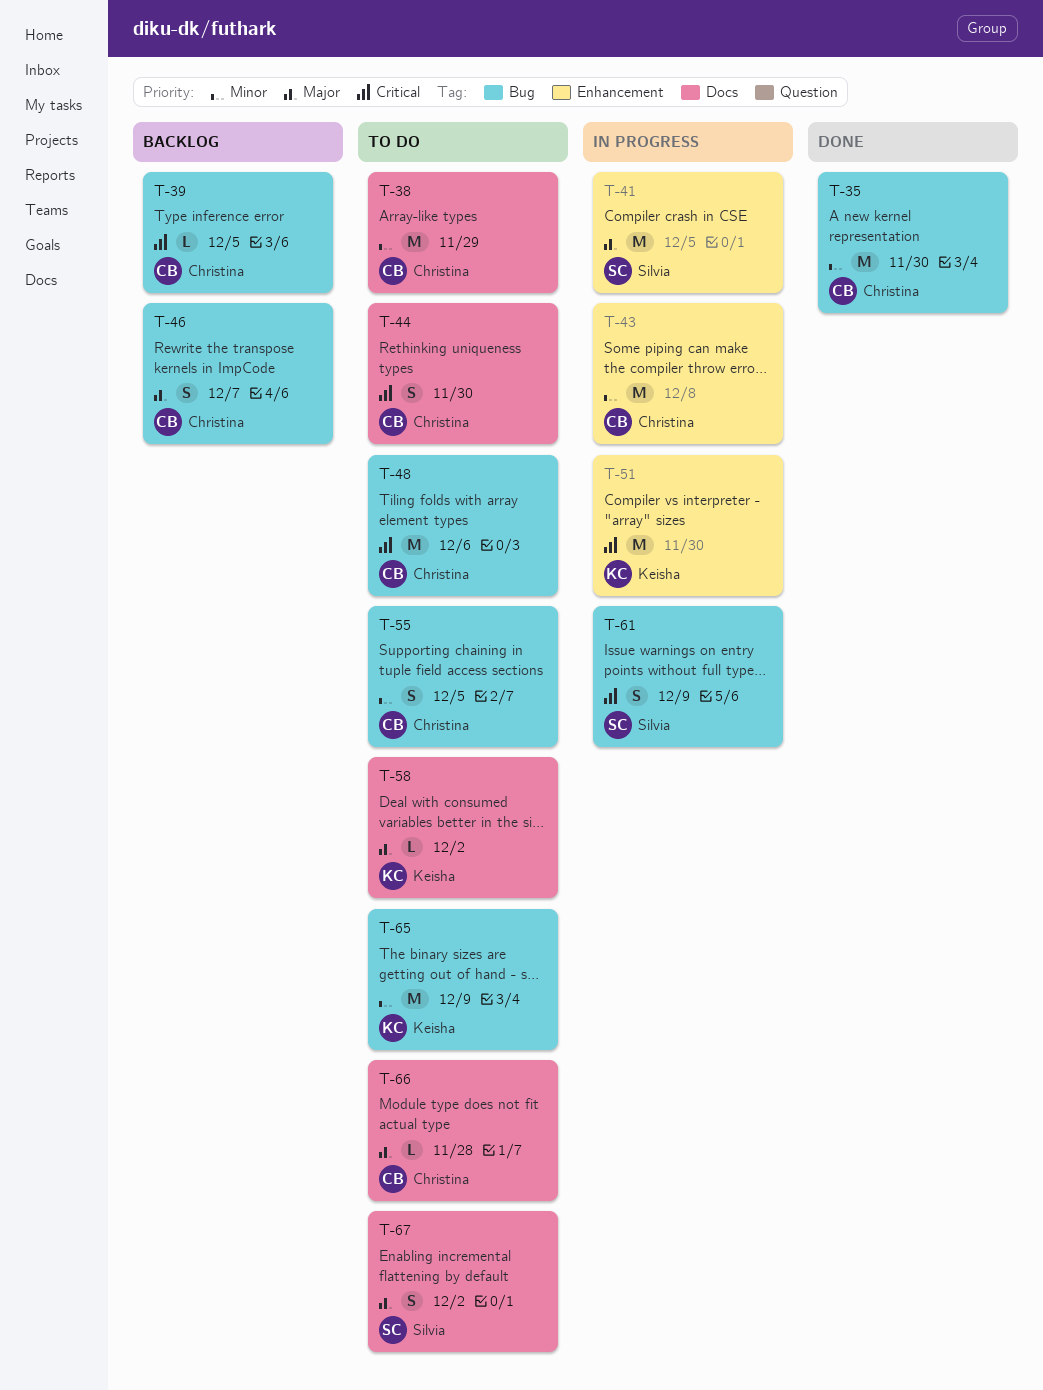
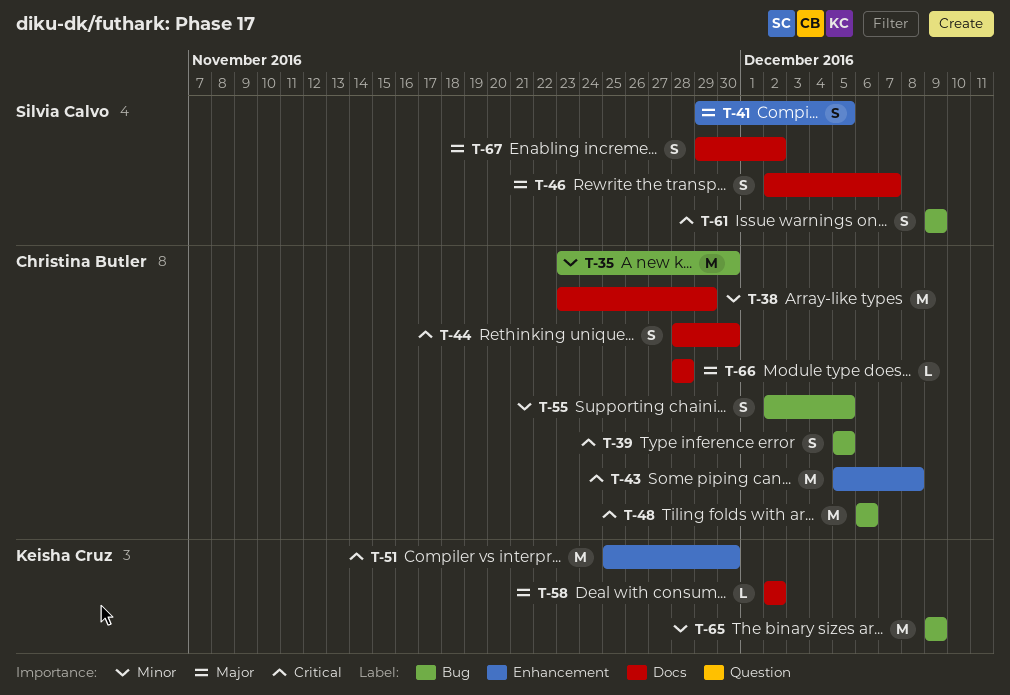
T-39, estimate: L -> S
T-41, estimate: M -> S
T-43, priority: Minor -> Critical
T-46, owner: Christina Butler -> Silvia Calvo
T-46, label: Bug -> Docs

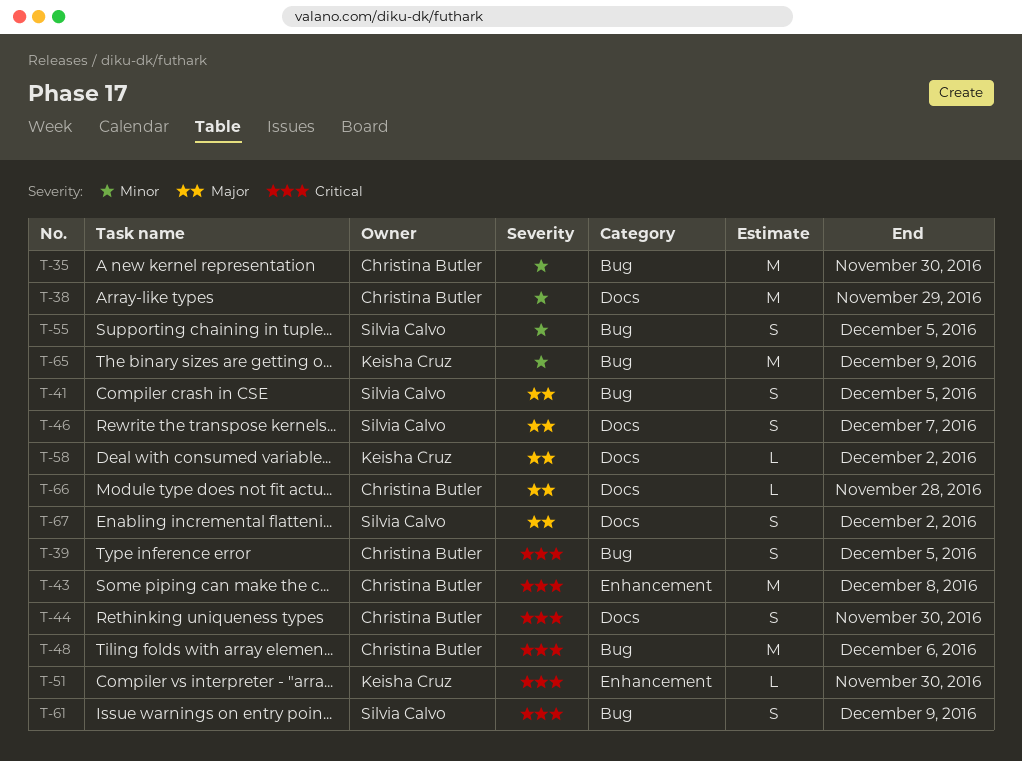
T-41, label: Enhancement -> Bug
T-51, estimate: M -> L
T-55, owner: Christina Butler -> Silvia Calvo

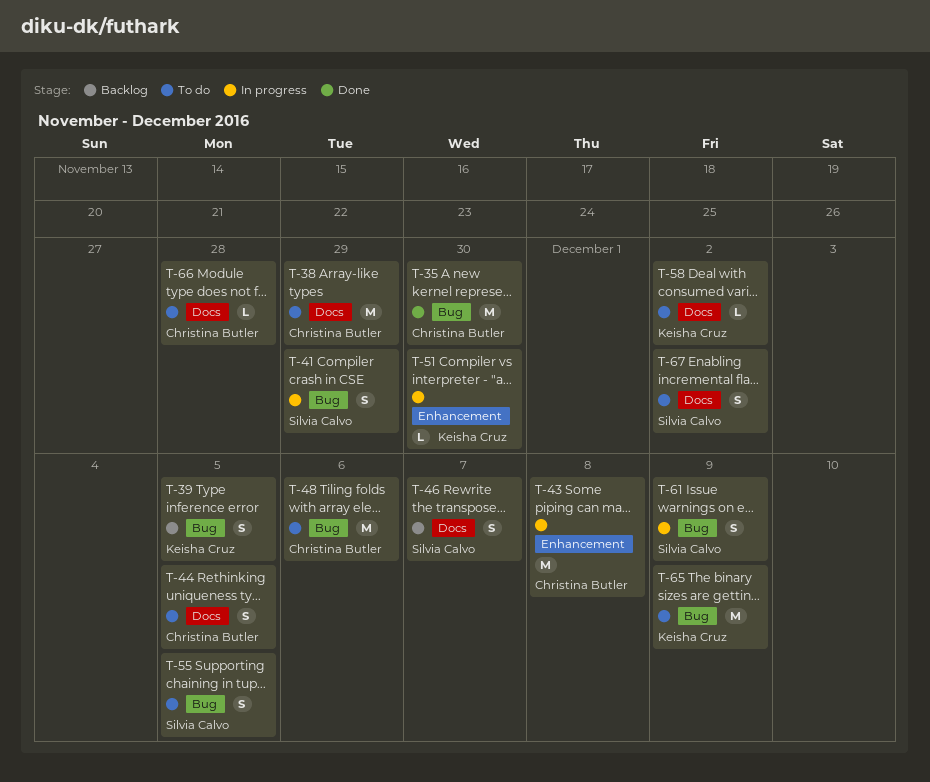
T-39, owner: Christina Butler -> Keisha Cruz
T-41, due: Dec 5 -> Nov 29
T-44, due: Nov 30 -> Dec 5

